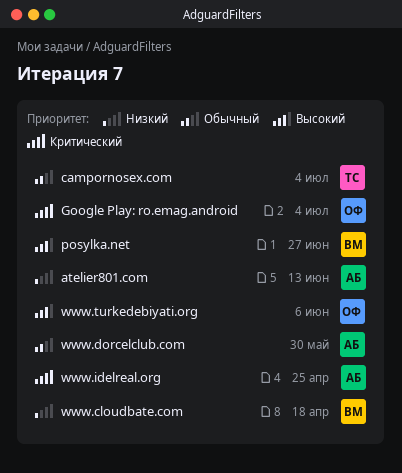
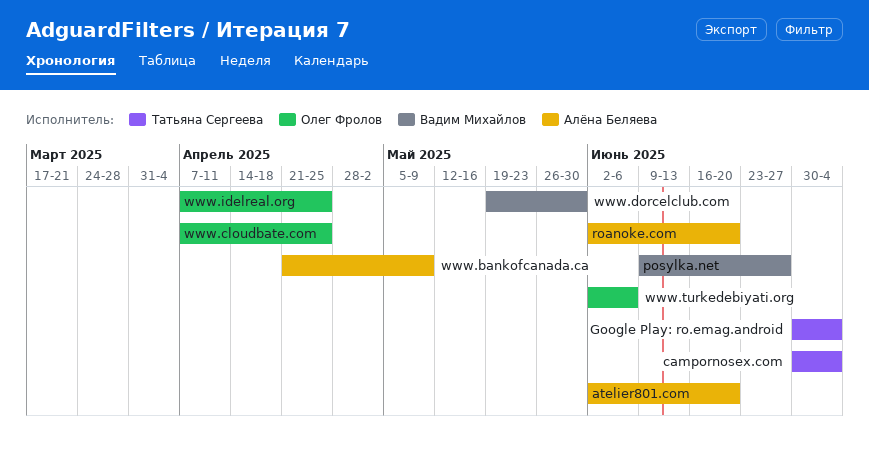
atelier801.com, due: Jun 13 -> Jun 20
Google Play: ro.emag.android, owner: Олег Фролов -> Татьяна Сергеева
roanoke.com: none -> present
www.bankofcanada.ca: none -> present
www.cloudbate.com, owner: Вадим Михайлов -> Олег Фролов
www.cloudbate.com, due: Apr 18 -> Apr 25
www.dorcelclub.com, owner: Алёна Беляева -> Вадим Михайлов
www.idelreal.org, owner: Алёна Беляева -> Олег Фролов

